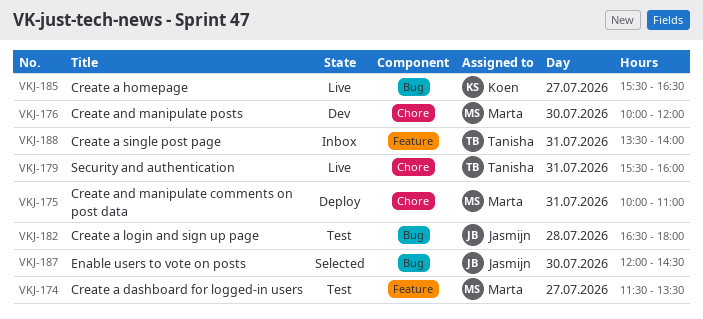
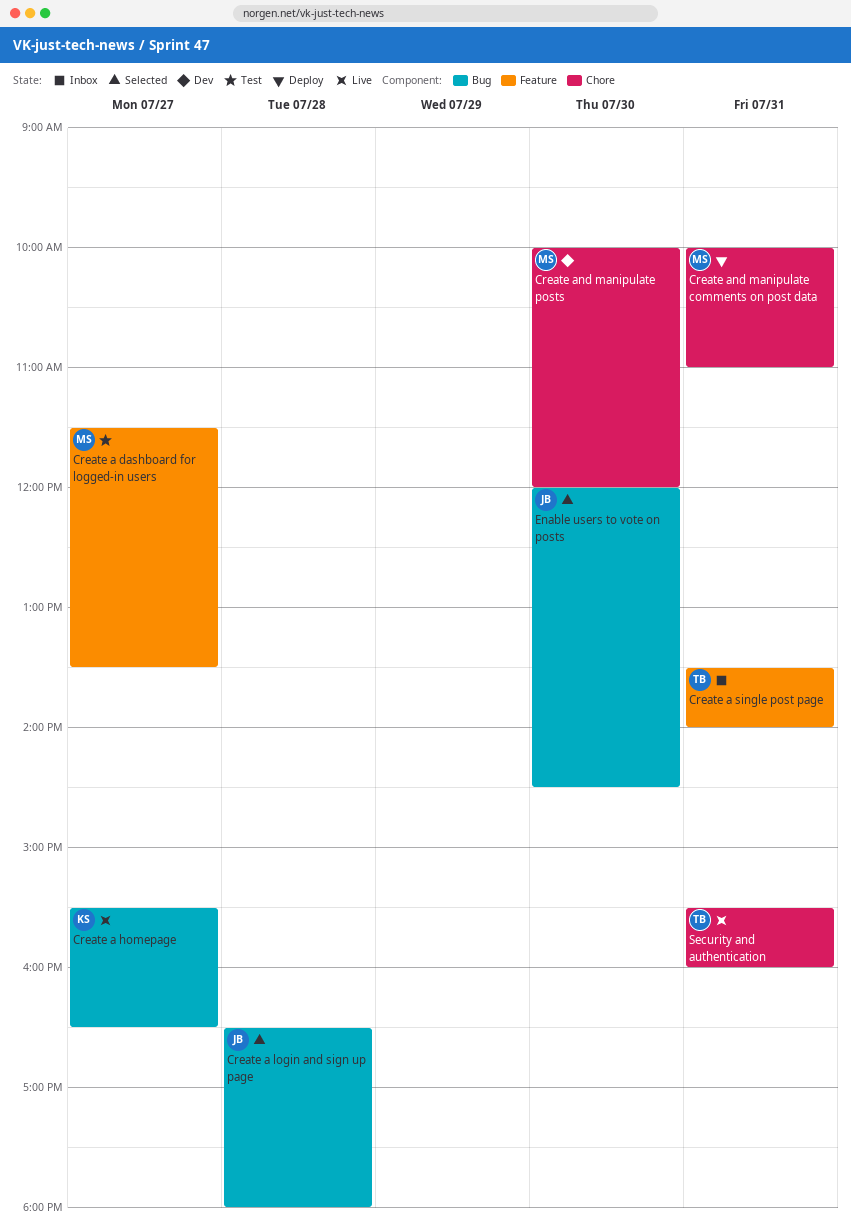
Create a login and sign up page, status: Test -> Selected

